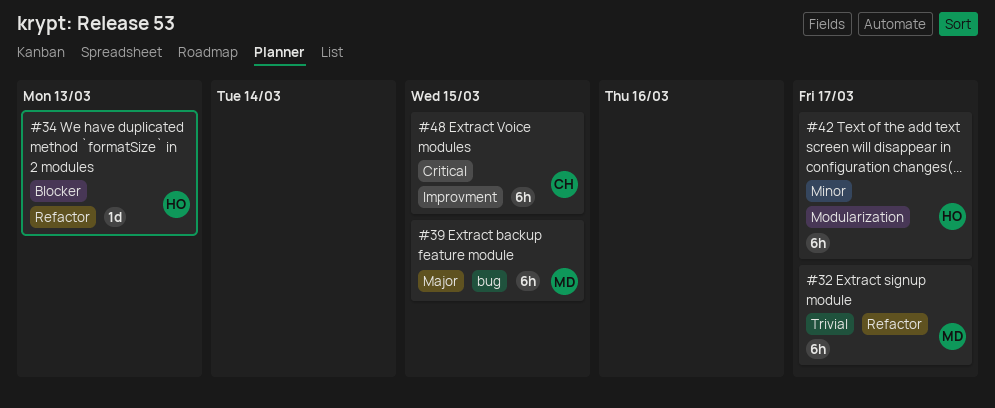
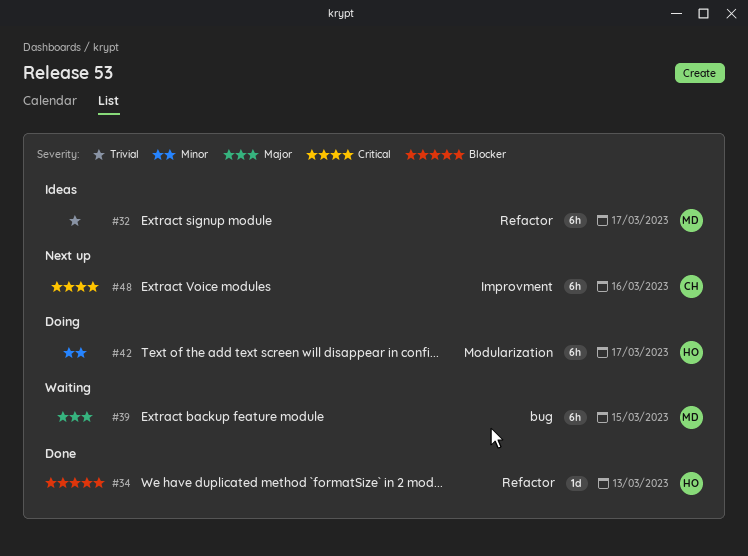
#48, due: Mar 15 -> Mar 16

